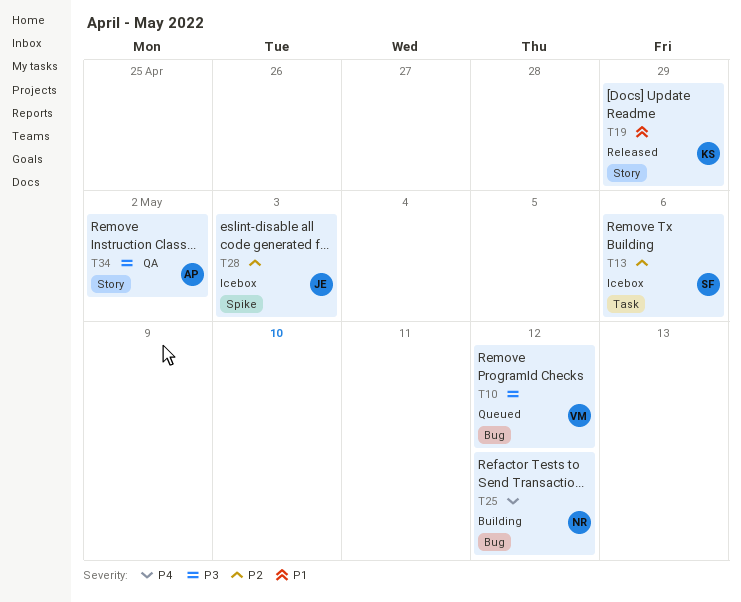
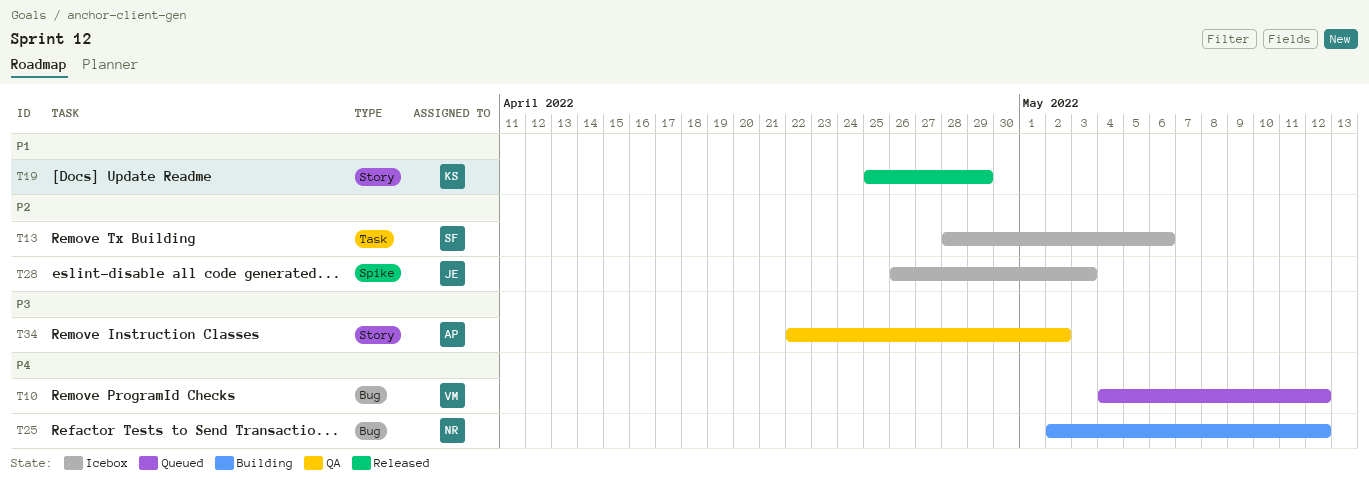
T10, priority: P3 -> P4

